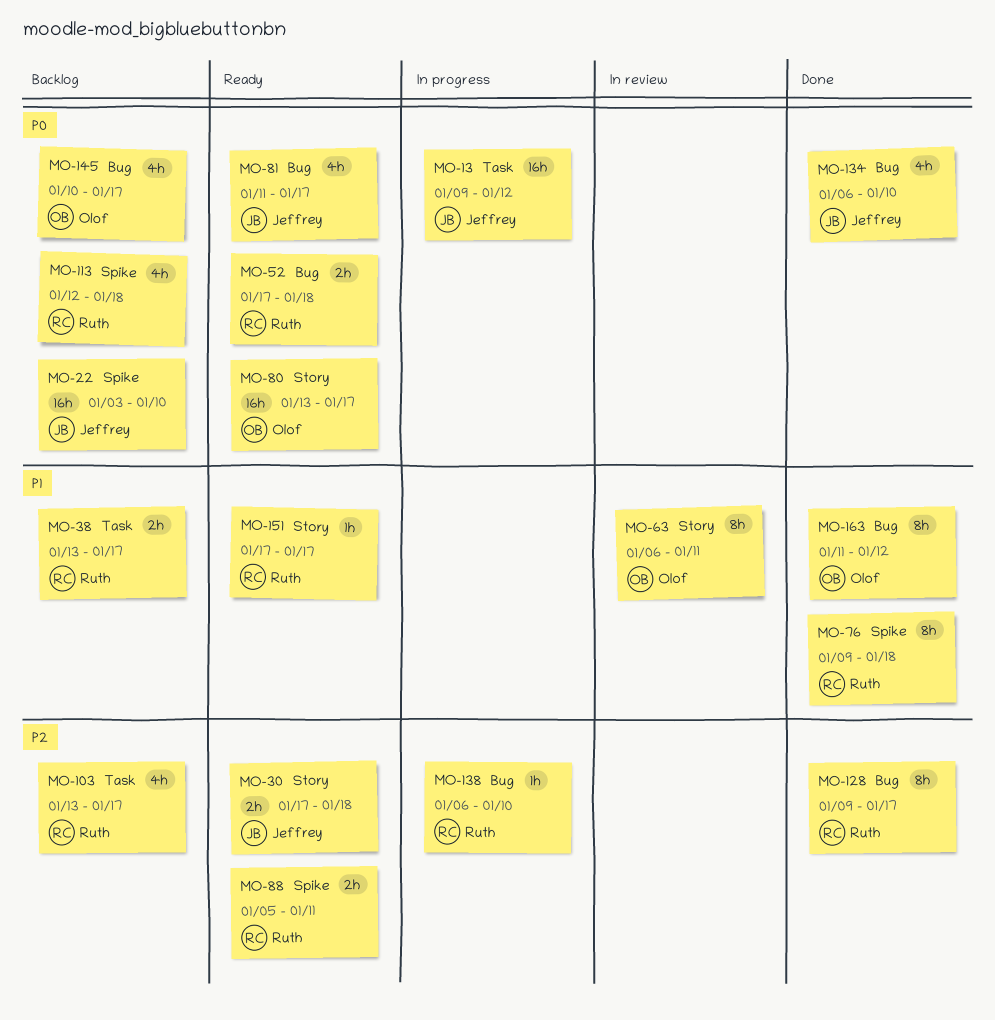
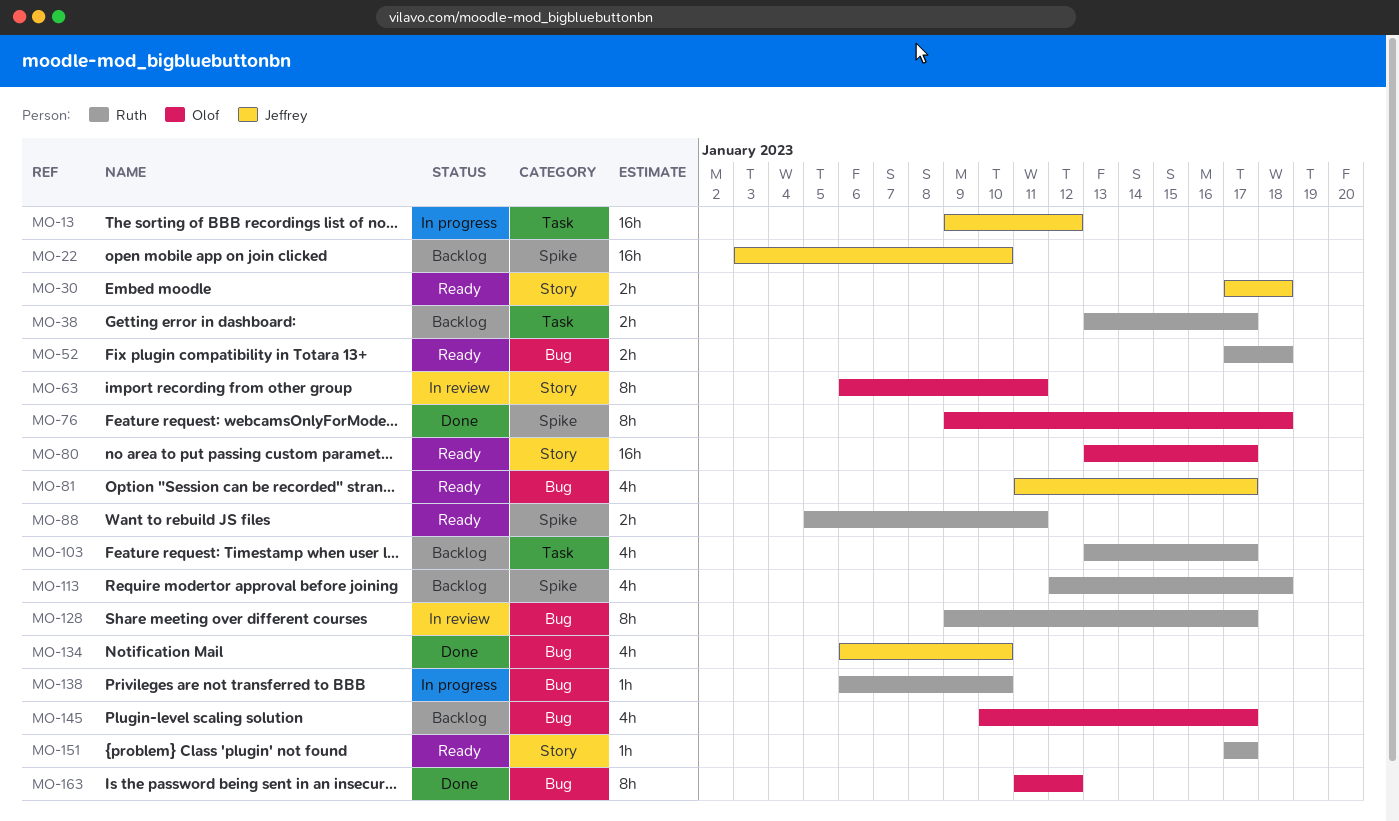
MO-76, owner: Ruth -> Olof
MO-128, status: Done -> In review

